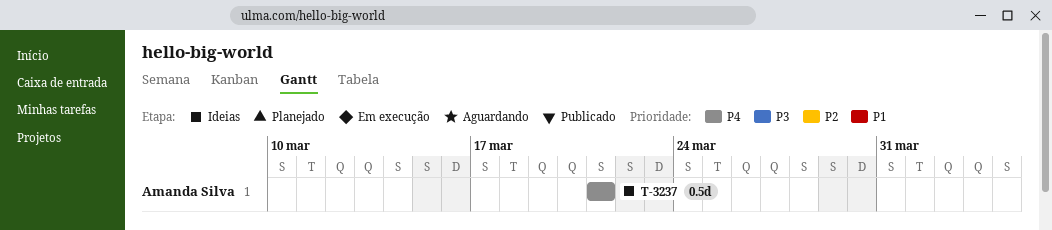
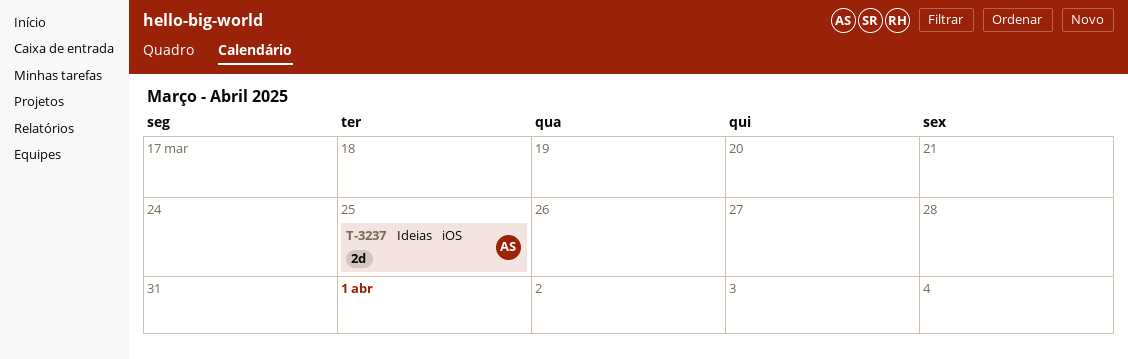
T-3237, estimate: 0.5d -> 2d
T-3237, due: Mar 21 -> Mar 25

